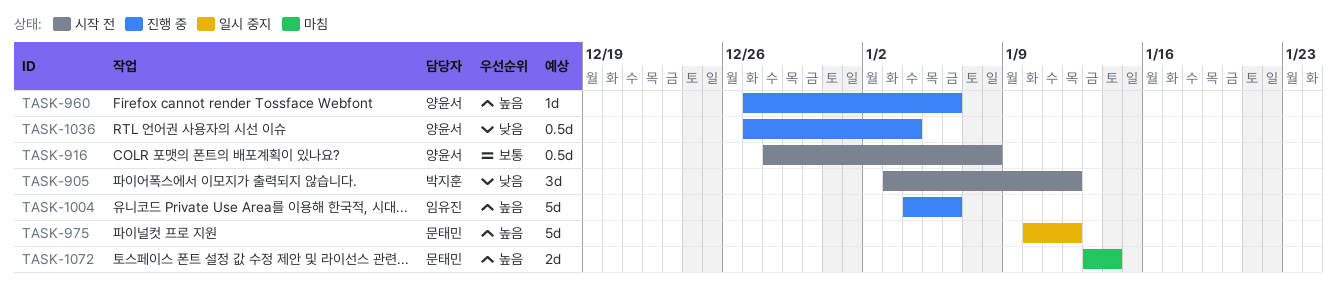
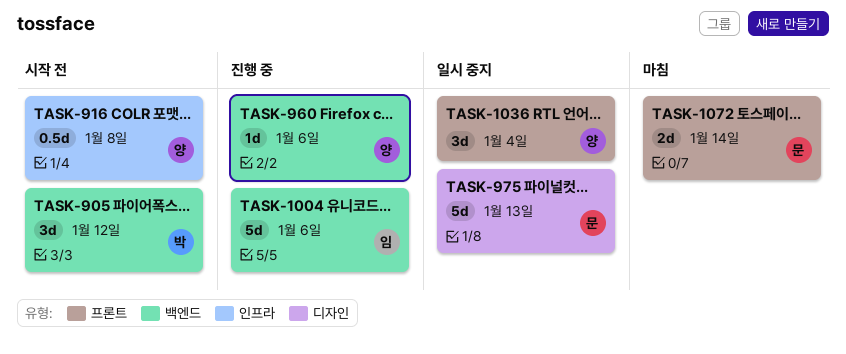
TASK-975, due: Jan 12 -> Jan 13
TASK-1036, status: 진행 중 -> 일시 중지
TASK-1036, estimate: 0.5d -> 3d

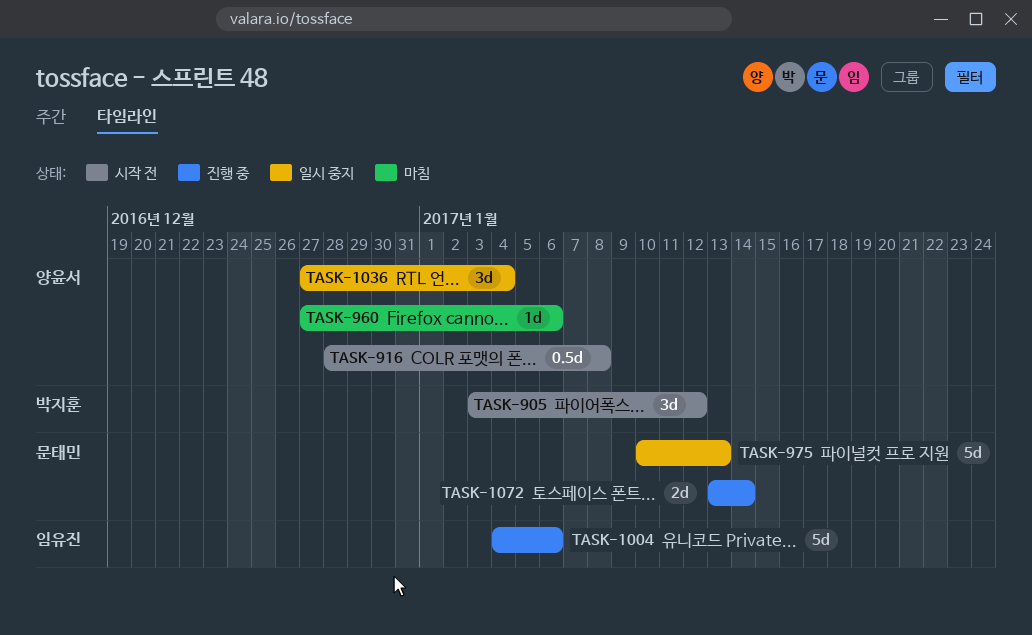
TASK-960, status: 진행 중 -> 마침
TASK-1072, status: 마침 -> 진행 중

